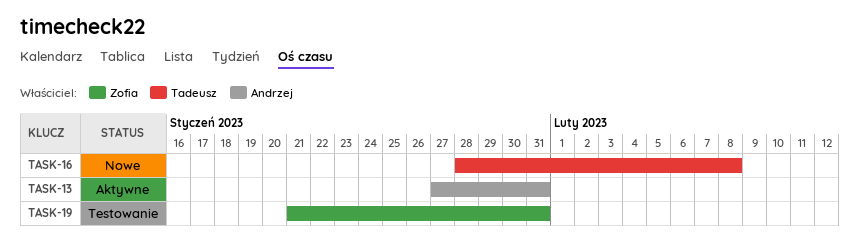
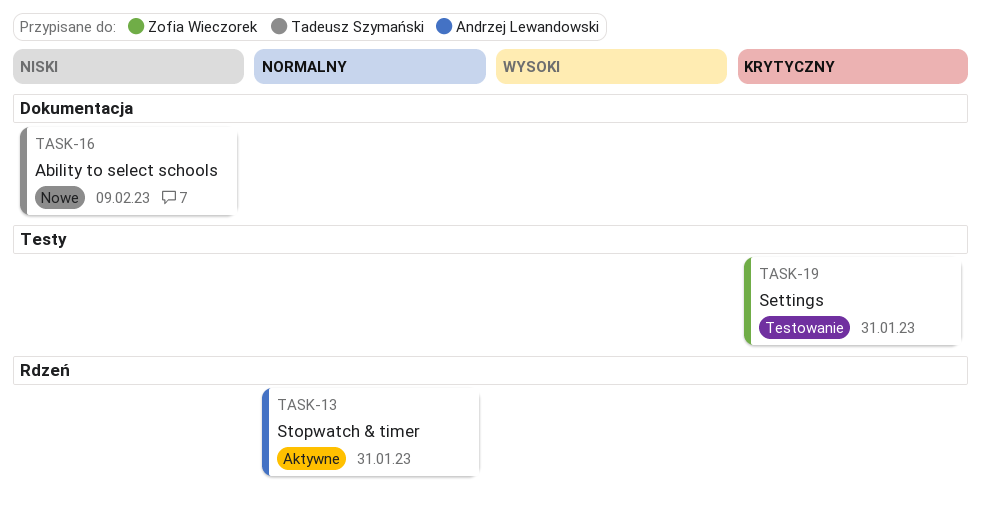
TASK-16, due: Feb 8 -> Feb 9

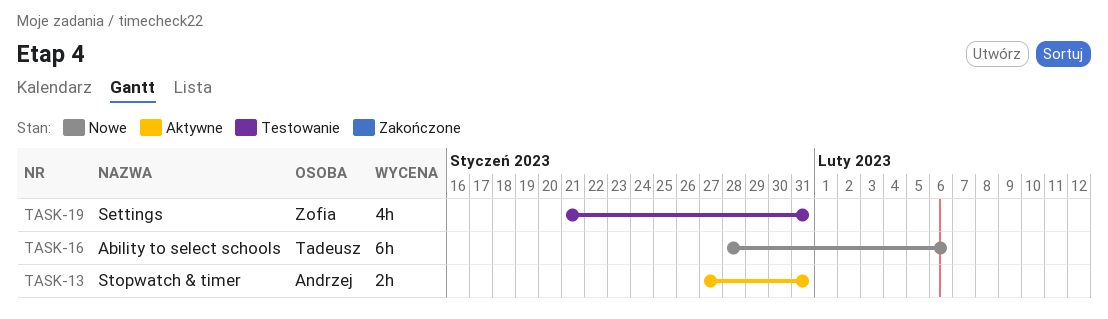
TASK-16, due: Feb 9 -> Feb 6

